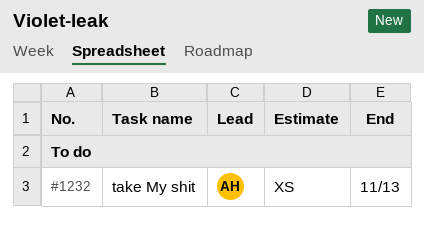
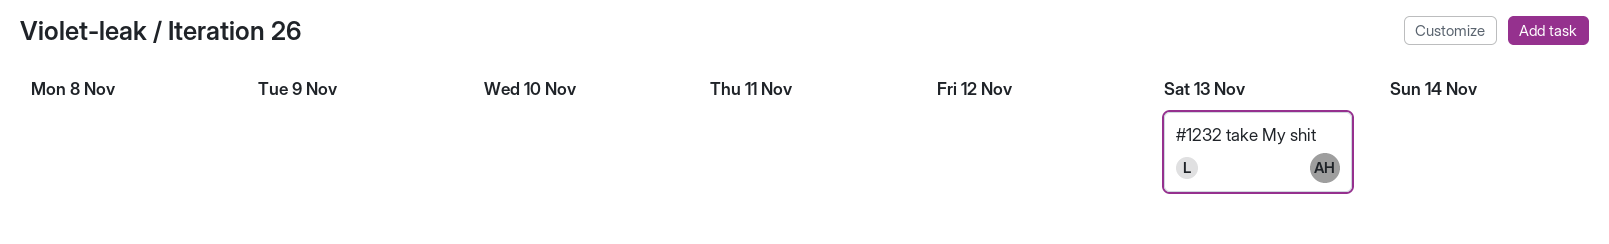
#1232, estimate: XS -> L

